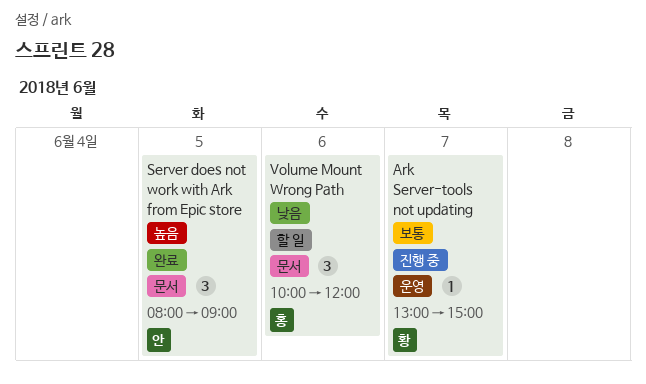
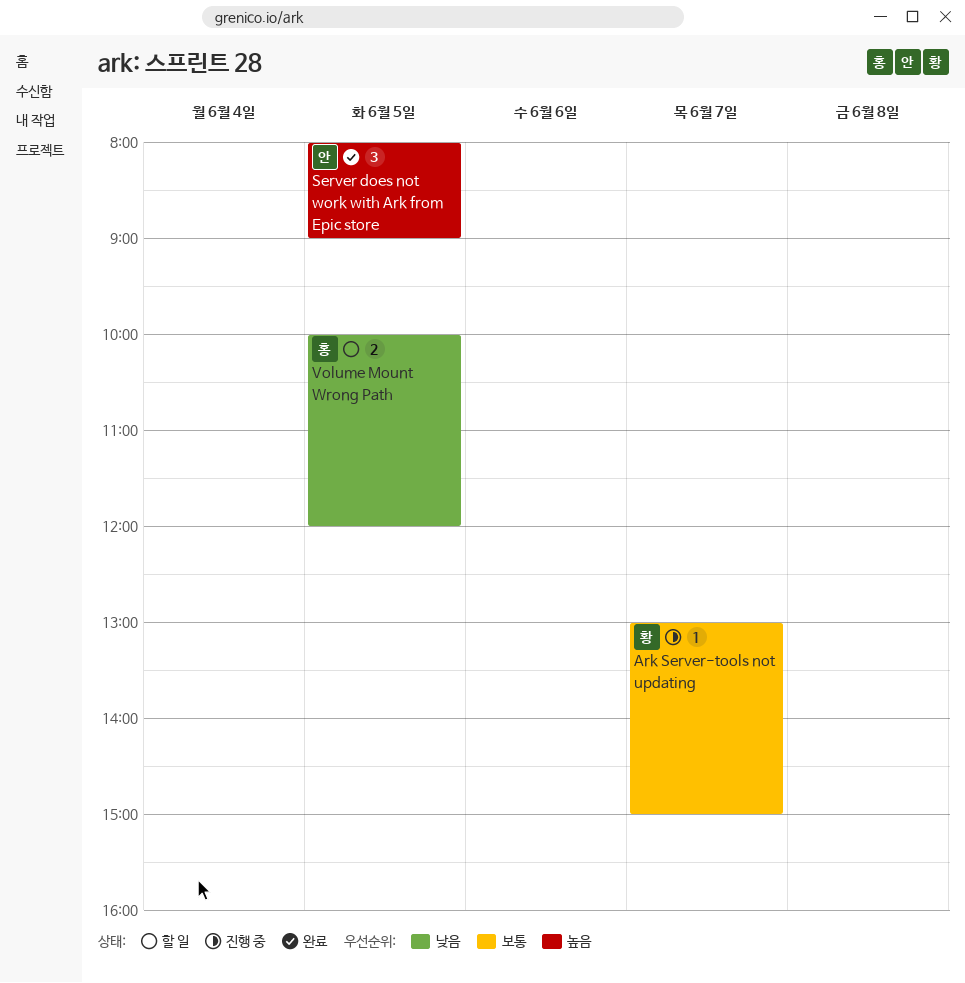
Volume Mount Wrong Path, estimate: 3 -> 2
Volume Mount Wrong Path, day: Jun 6 -> Jun 5

